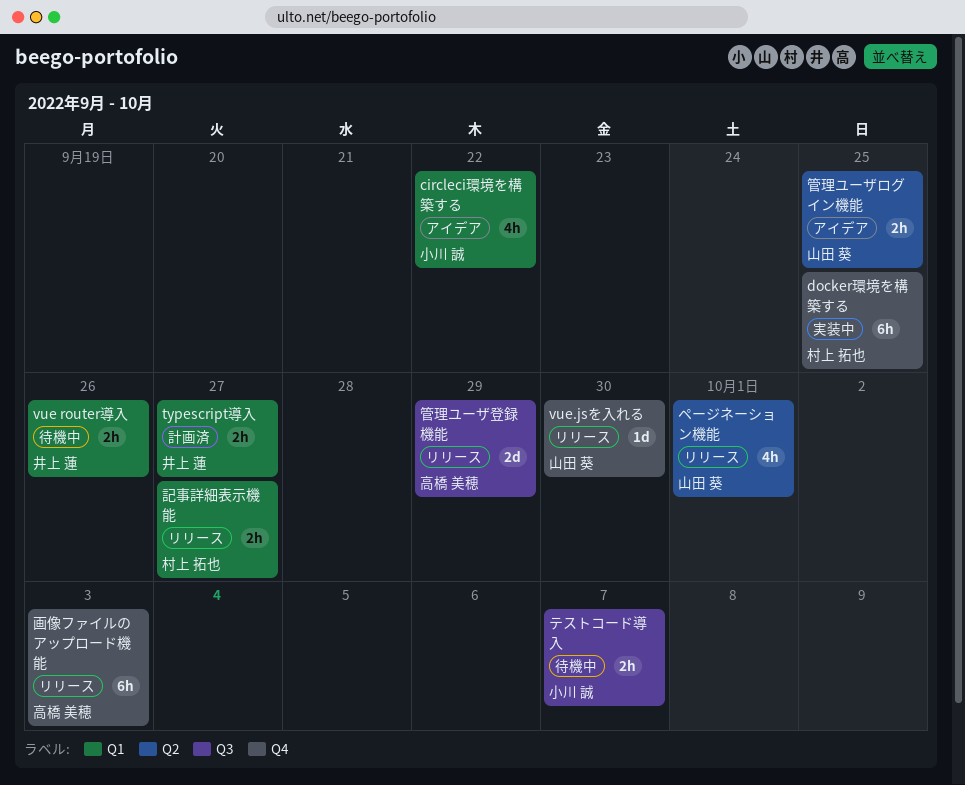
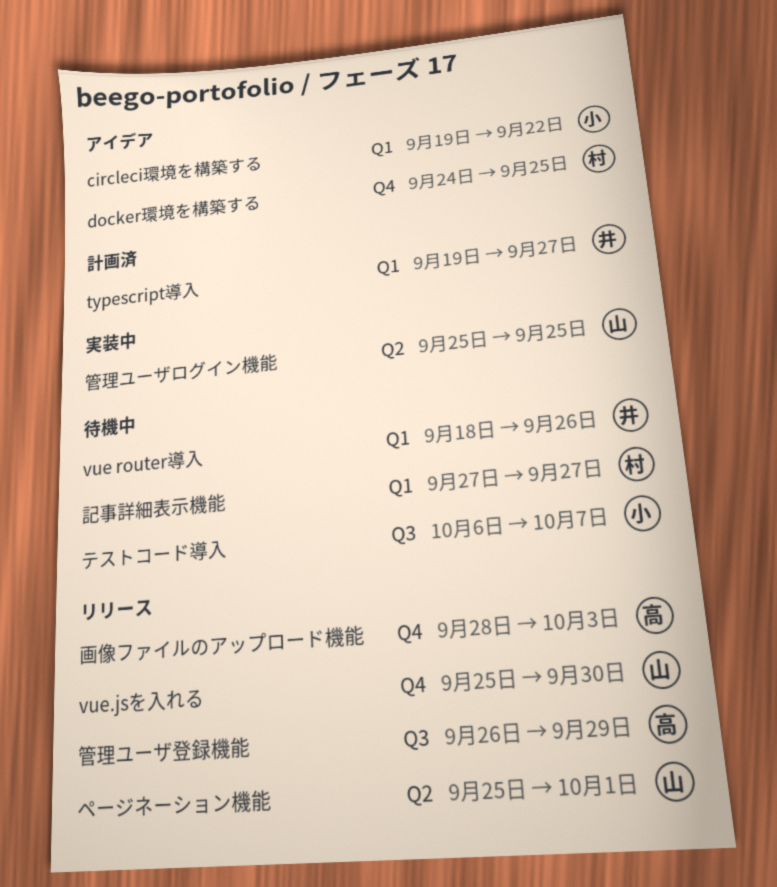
docker環境を構築する, status: 実装中 -> アイデア
管理ユーザログイン機能, status: アイデア -> 実装中
記事詳細表示機能, status: リリース -> 待機中

